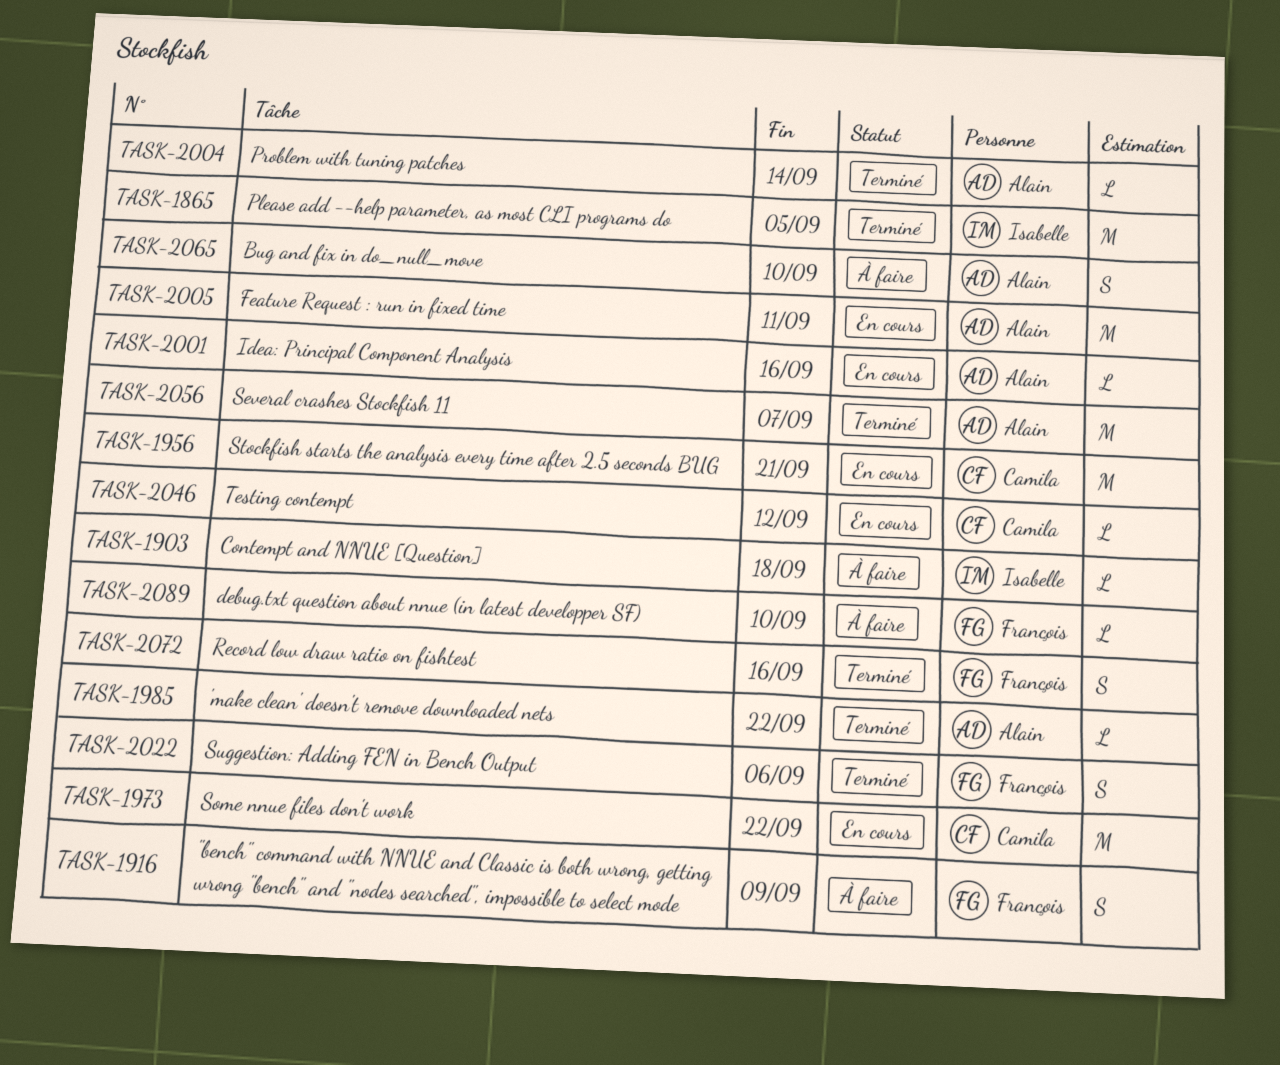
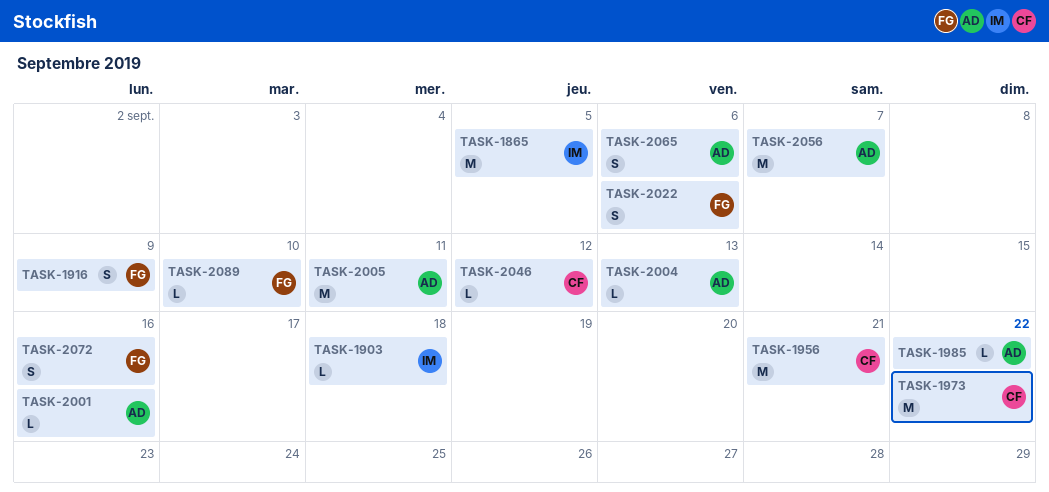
TASK-2004, due: Sep 14 -> Sep 13
TASK-2065, due: Sep 10 -> Sep 6

